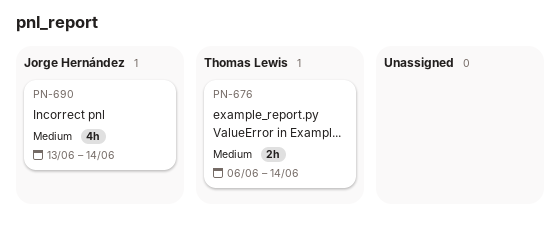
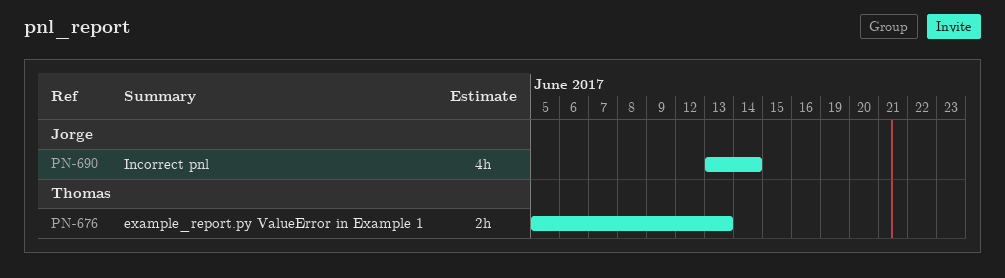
PN-676, start: Jun 6 -> Jun 5
PN-676, due: Jun 14 -> Jun 13

